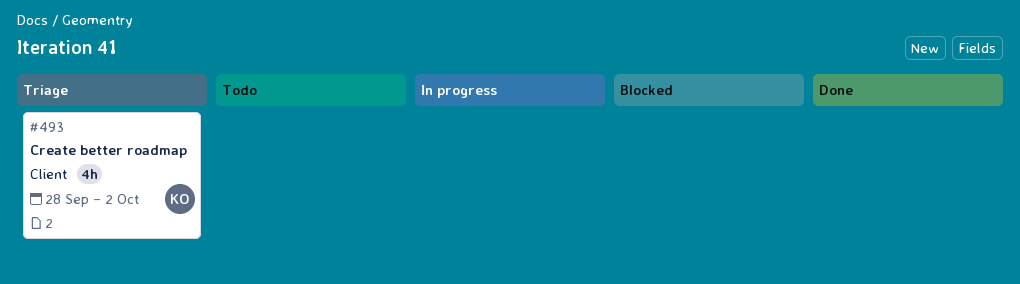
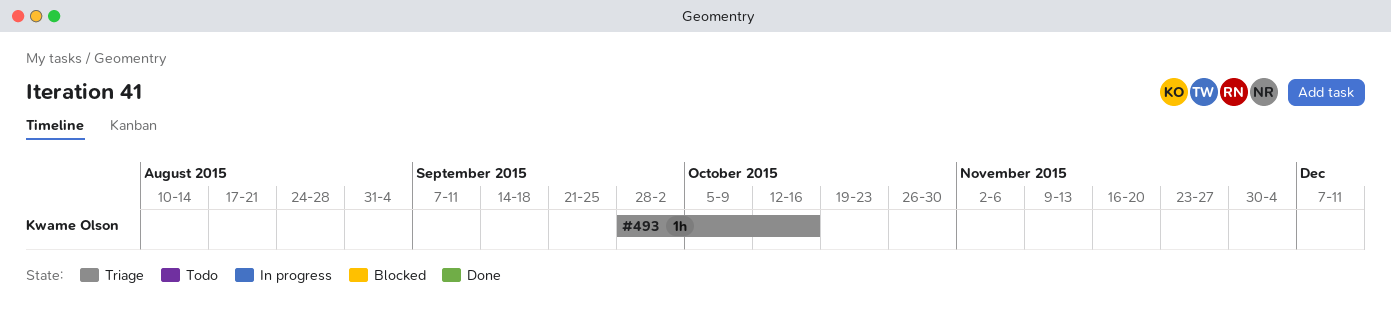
#493, estimate: 4h -> 1h
#493, due: Oct 2 -> Oct 16

